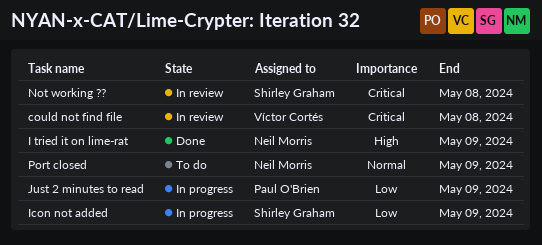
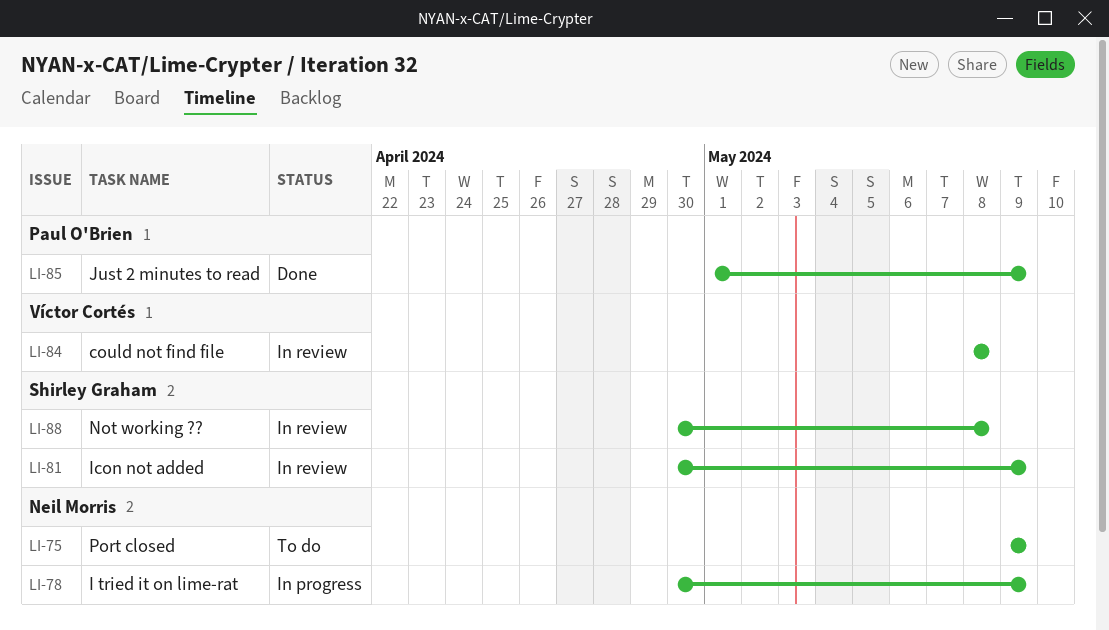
I tried it on lime-rat, status: Done -> In progress
Icon not added, status: In progress -> In review
Just 2 minutes to read, status: In progress -> Done

